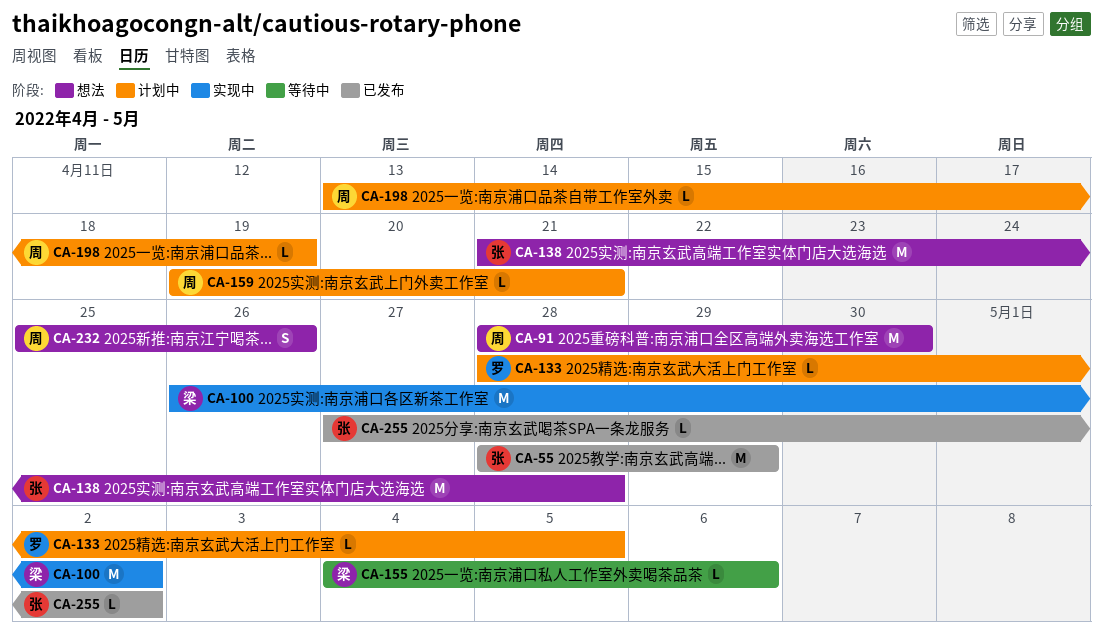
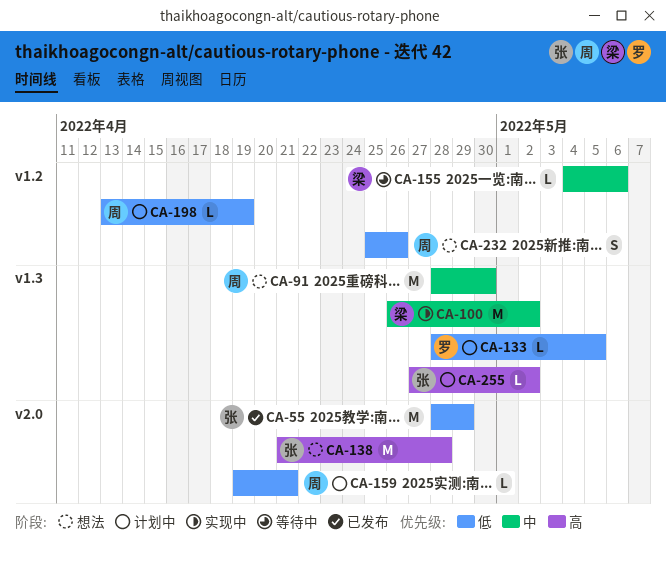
CA-255, status: 已发布 -> 计划中

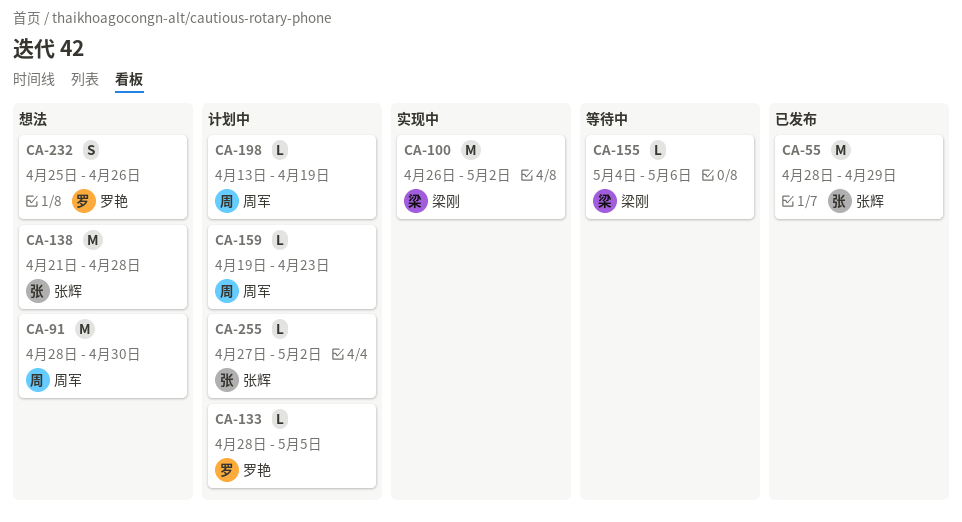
CA-159, due: Apr 21 -> Apr 23
CA-232, owner: 周军 -> 罗艳

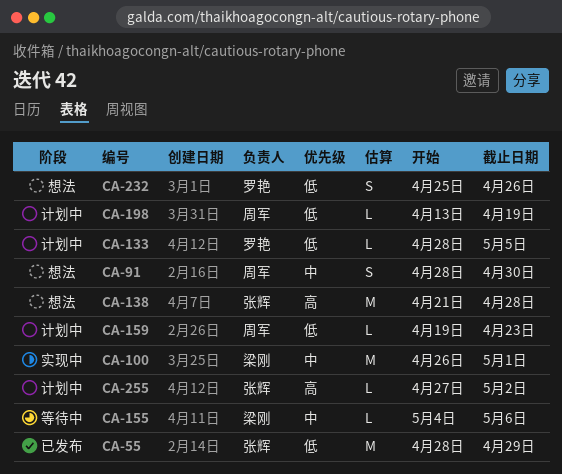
CA-91, estimate: M -> S
CA-100, due: May 2 -> May 1

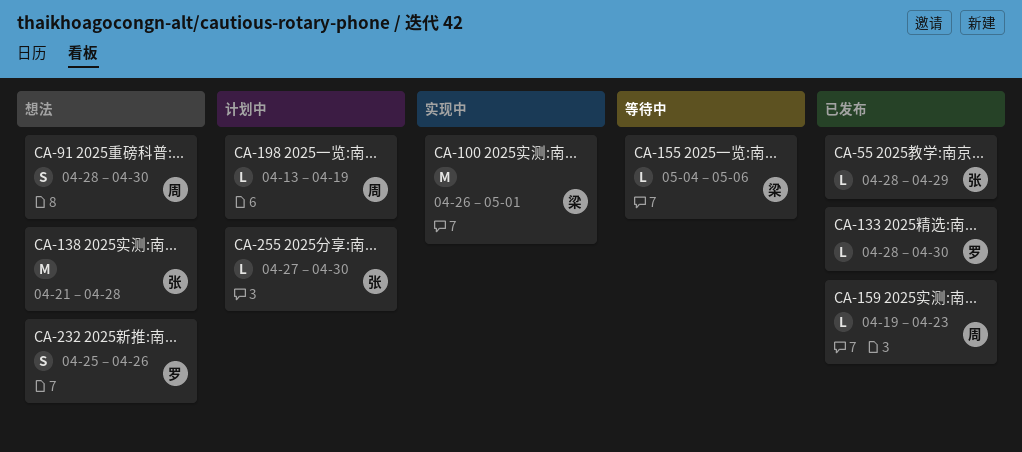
CA-55, estimate: M -> L
CA-133, status: 计划中 -> 已发布
CA-133, due: May 5 -> Apr 30
CA-159, status: 计划中 -> 已发布
CA-255, due: May 2 -> Apr 30

